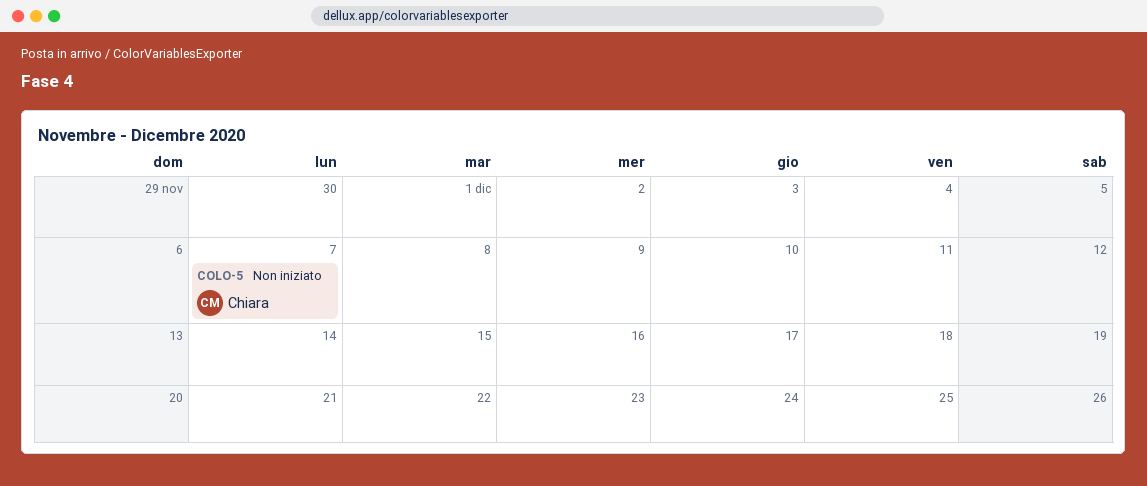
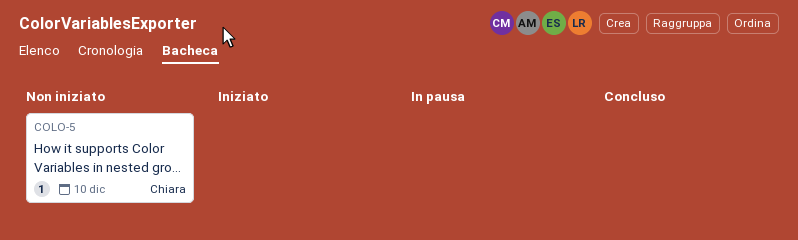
COLO-5, due: Dec 7 -> Dec 10

